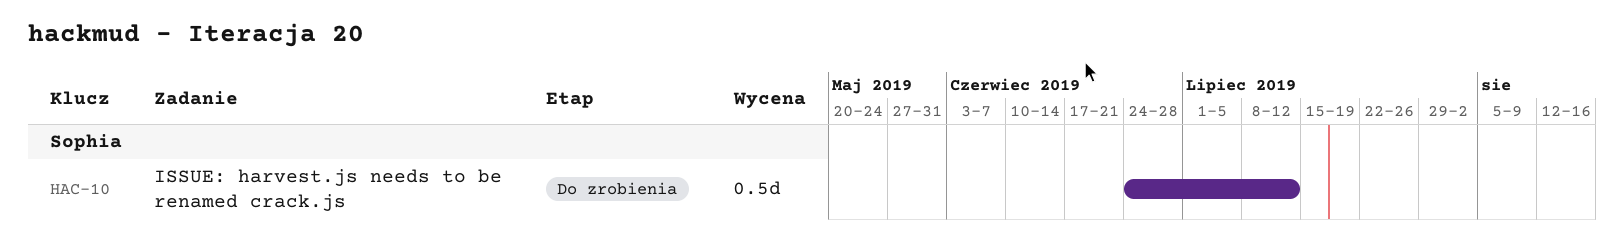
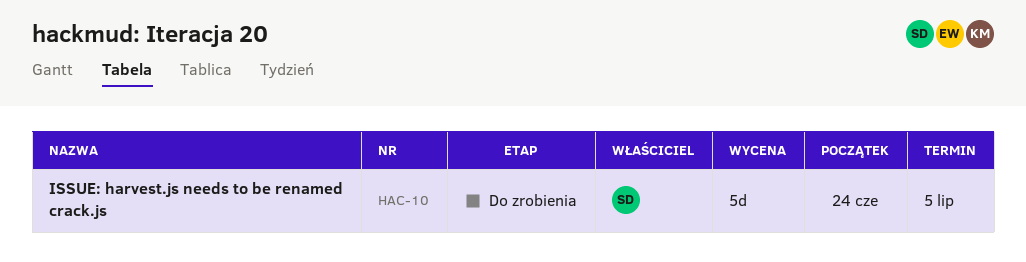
HAC-10, estimate: 0.5d -> 5d
HAC-10, due: Jul 12 -> Jul 5

